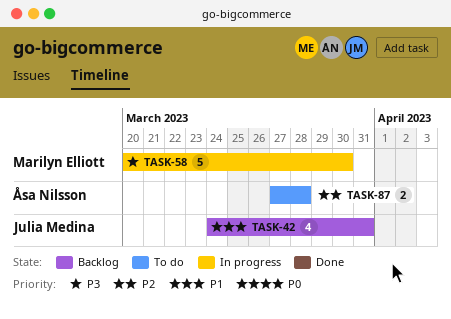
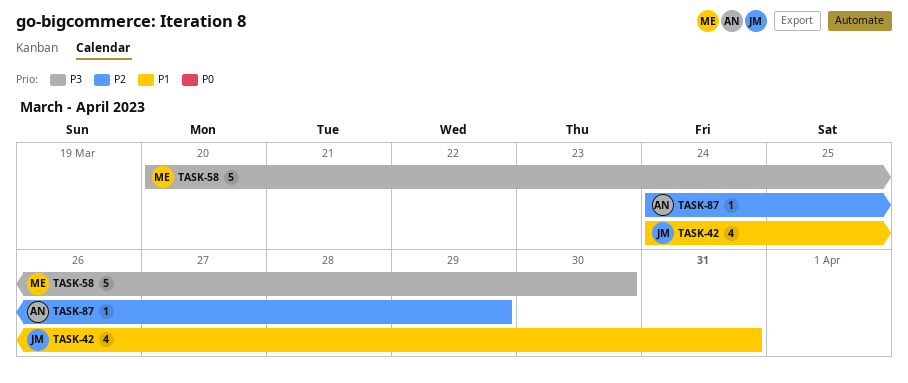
TASK-87, estimate: 2 -> 1
TASK-87, start: Mar 27 -> Mar 24
TASK-87, due: Mar 28 -> Mar 29

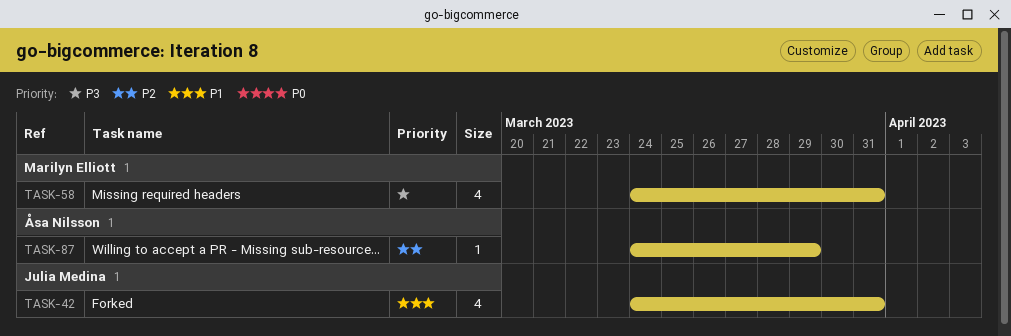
TASK-58, estimate: 5 -> 4
TASK-58, start: Mar 20 -> Mar 24
TASK-58, due: Mar 30 -> Mar 31

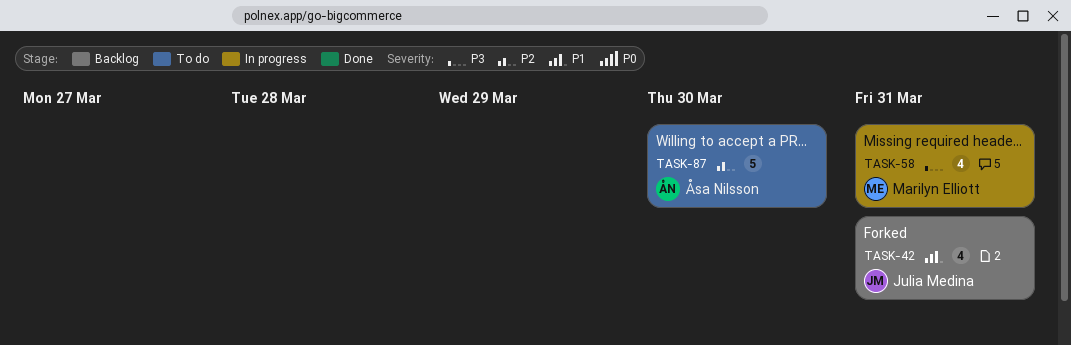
TASK-87, estimate: 1 -> 5
TASK-87, due: Mar 29 -> Mar 30

